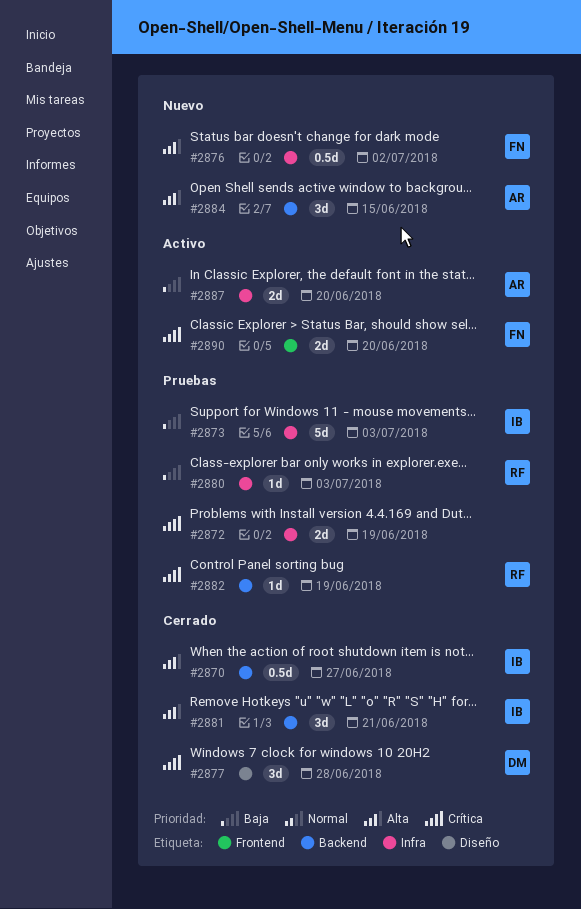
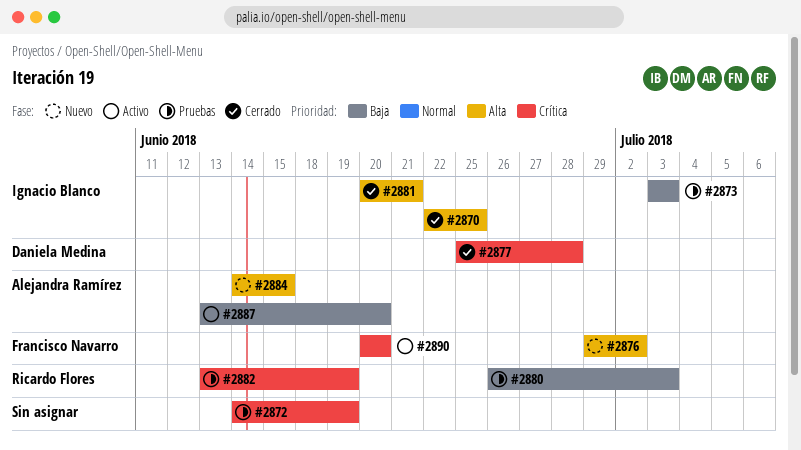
#2870, due: Jun 27 -> Jun 25

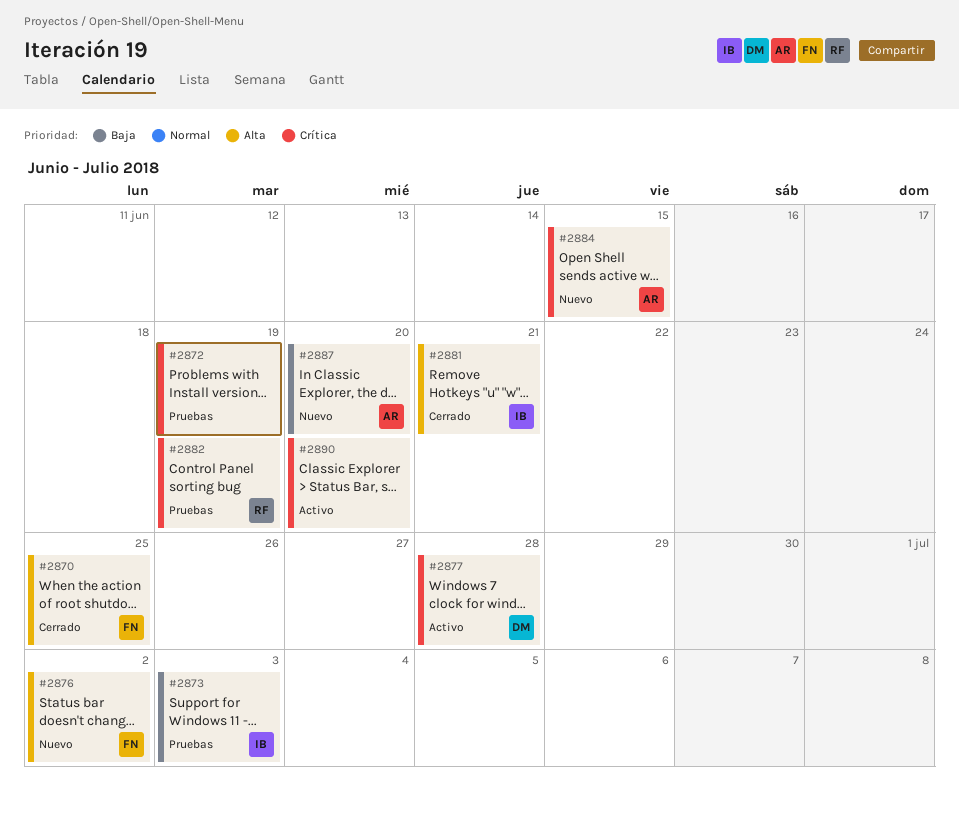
#2870, owner: Ignacio Blanco -> Francisco Navarro
#2877, status: Cerrado -> Activo
#2880: present -> none
#2884, priority: Alta -> Crítica
#2887, status: Activo -> Nuevo
#2890, owner: Francisco Navarro -> none

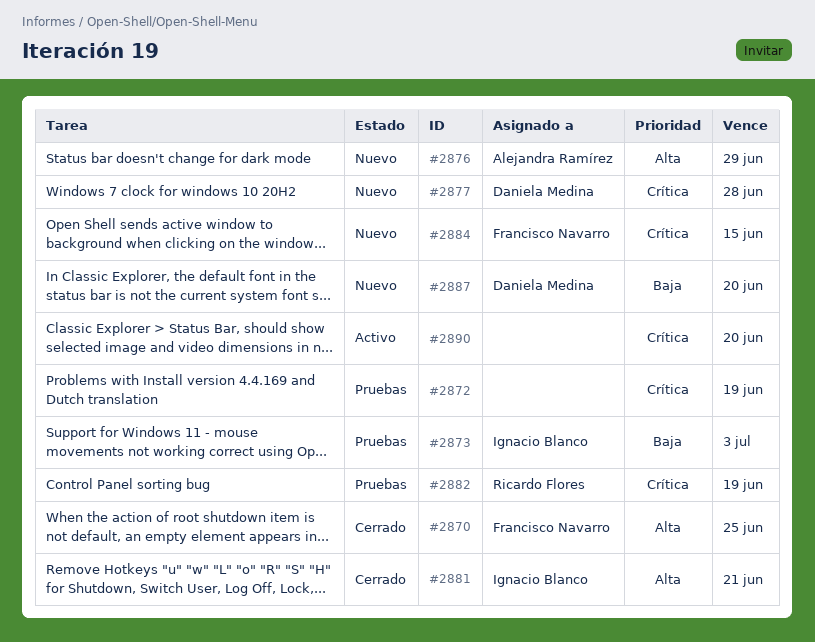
#2876, owner: Francisco Navarro -> Alejandra Ramírez
#2876, due: Jul 2 -> Jun 29
#2877, status: Activo -> Nuevo
#2884, owner: Alejandra Ramírez -> Francisco Navarro
#2887, owner: Alejandra Ramírez -> Daniela Medina

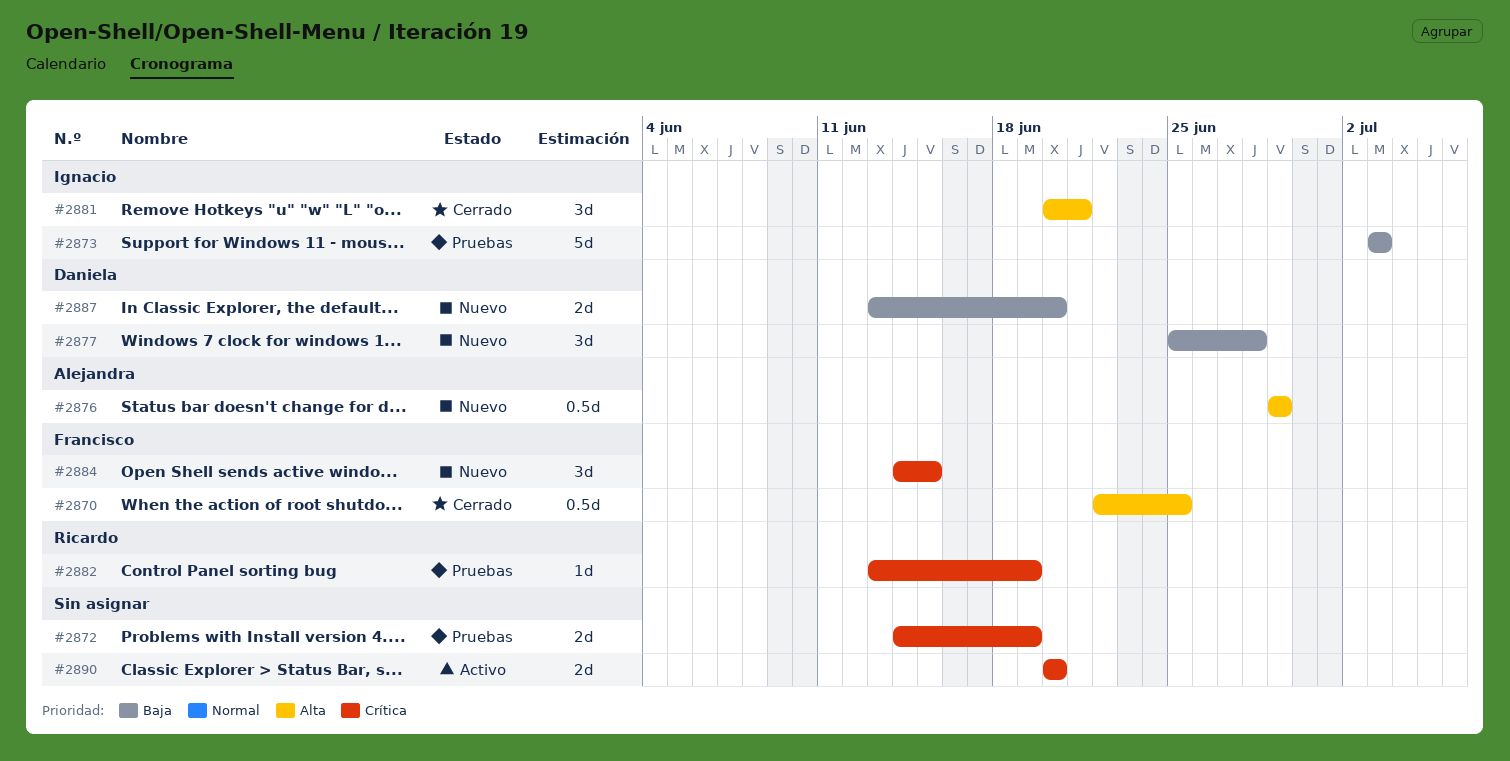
#2877, priority: Crítica -> Baja

